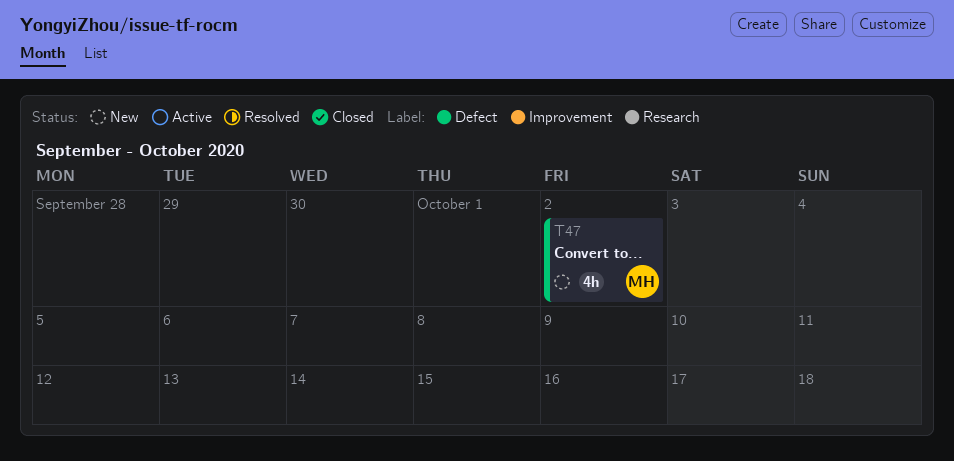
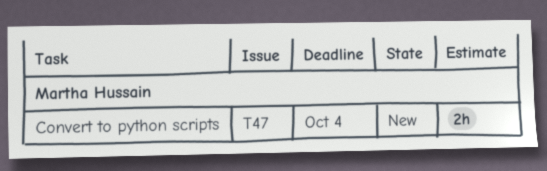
T47, estimate: 4h -> 2h
T47, due: Oct 2 -> Oct 4

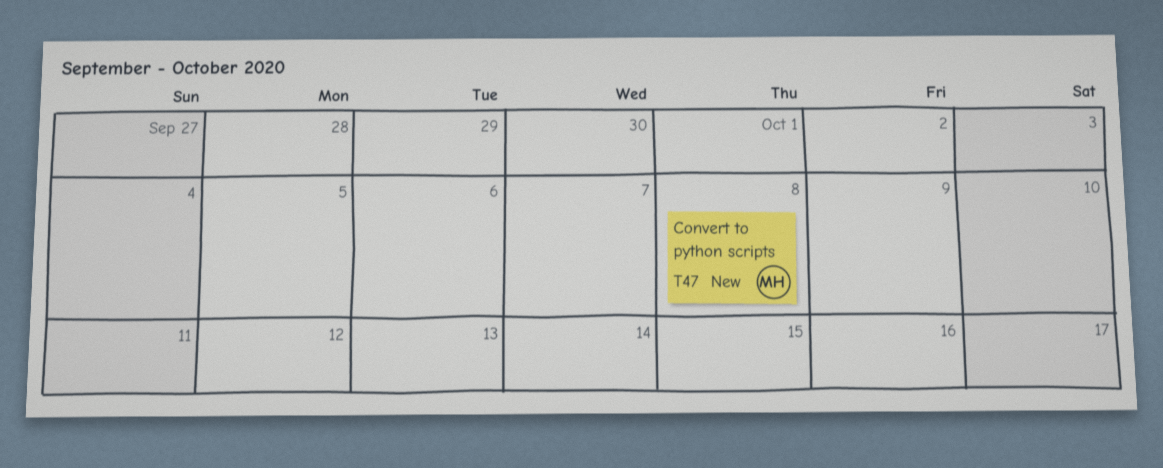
T47, due: Oct 4 -> Oct 8

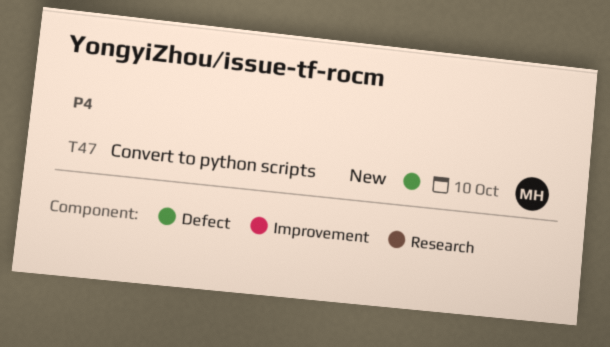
T47, due: Oct 8 -> Oct 10

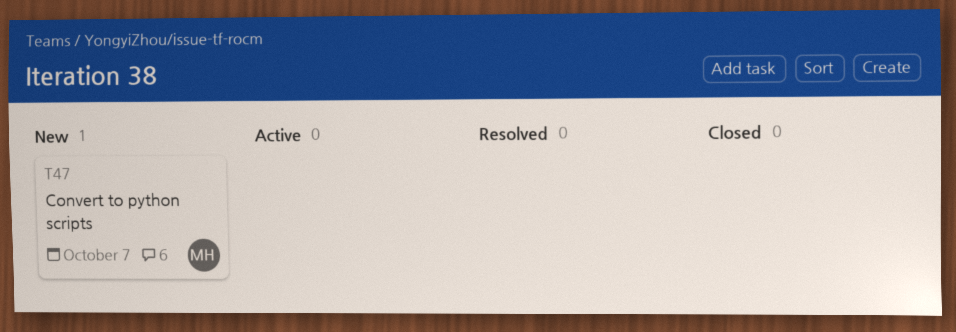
T47, due: Oct 10 -> Oct 7

